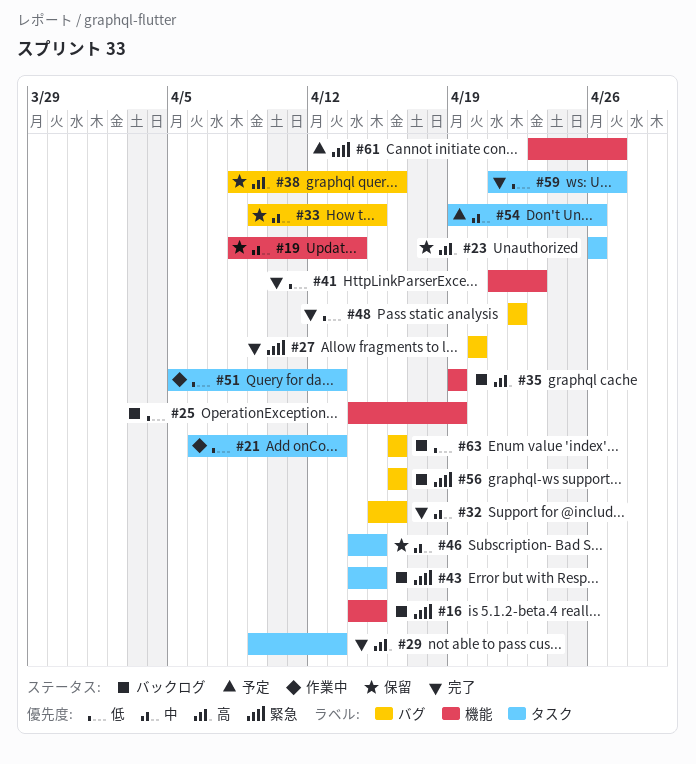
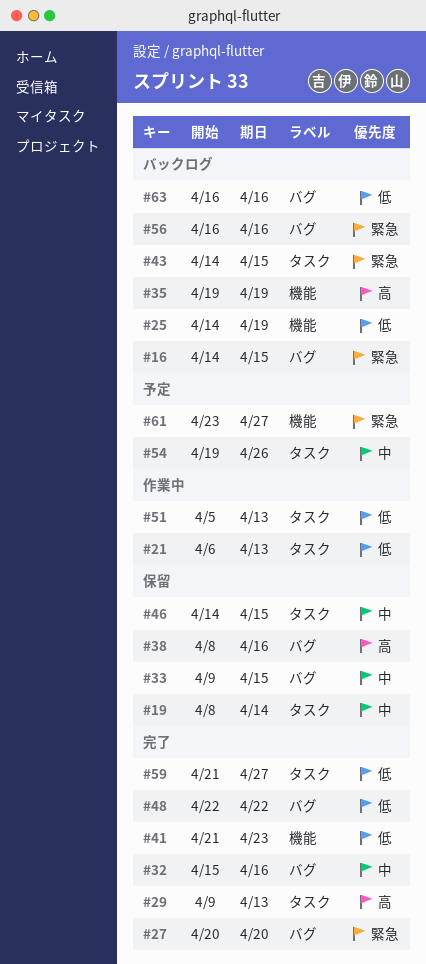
#16, label: 機能 -> バグ
#19, label: 機能 -> タスク
#23: present -> none

